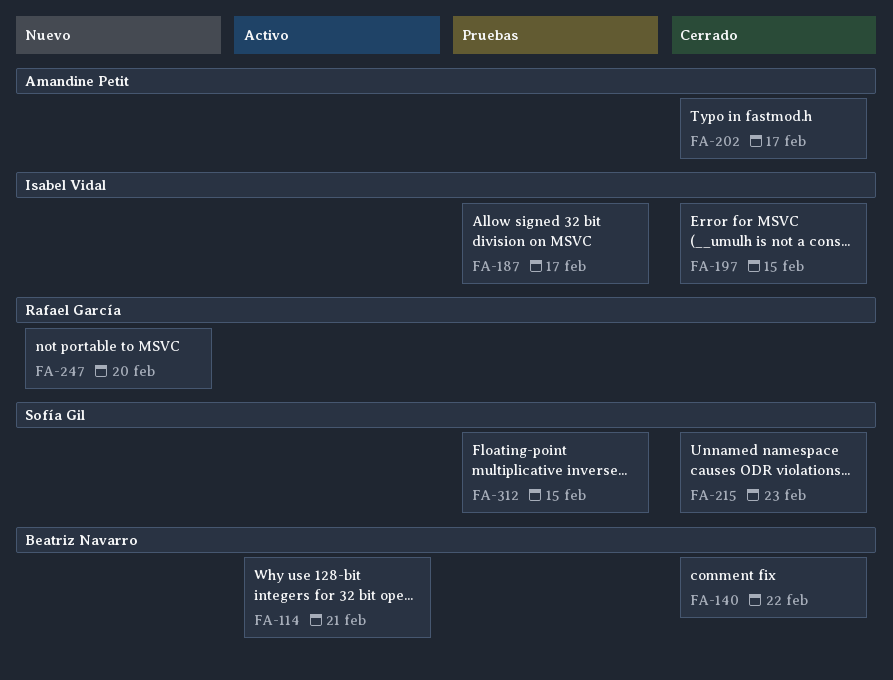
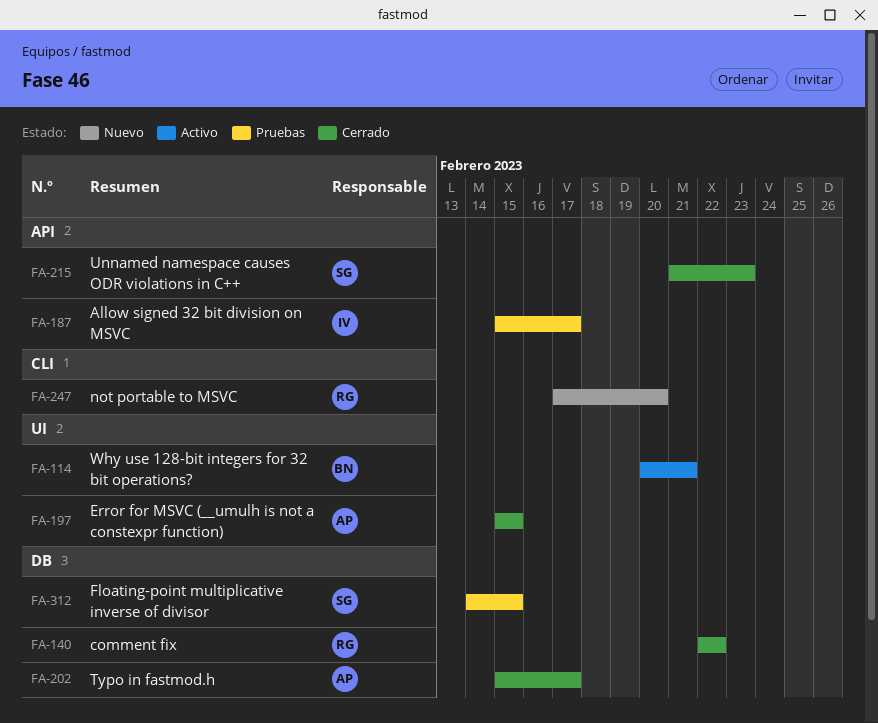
FA-140, owner: Beatriz Navarro -> Rafael García
FA-197, owner: Isabel Vidal -> Amandine Petit

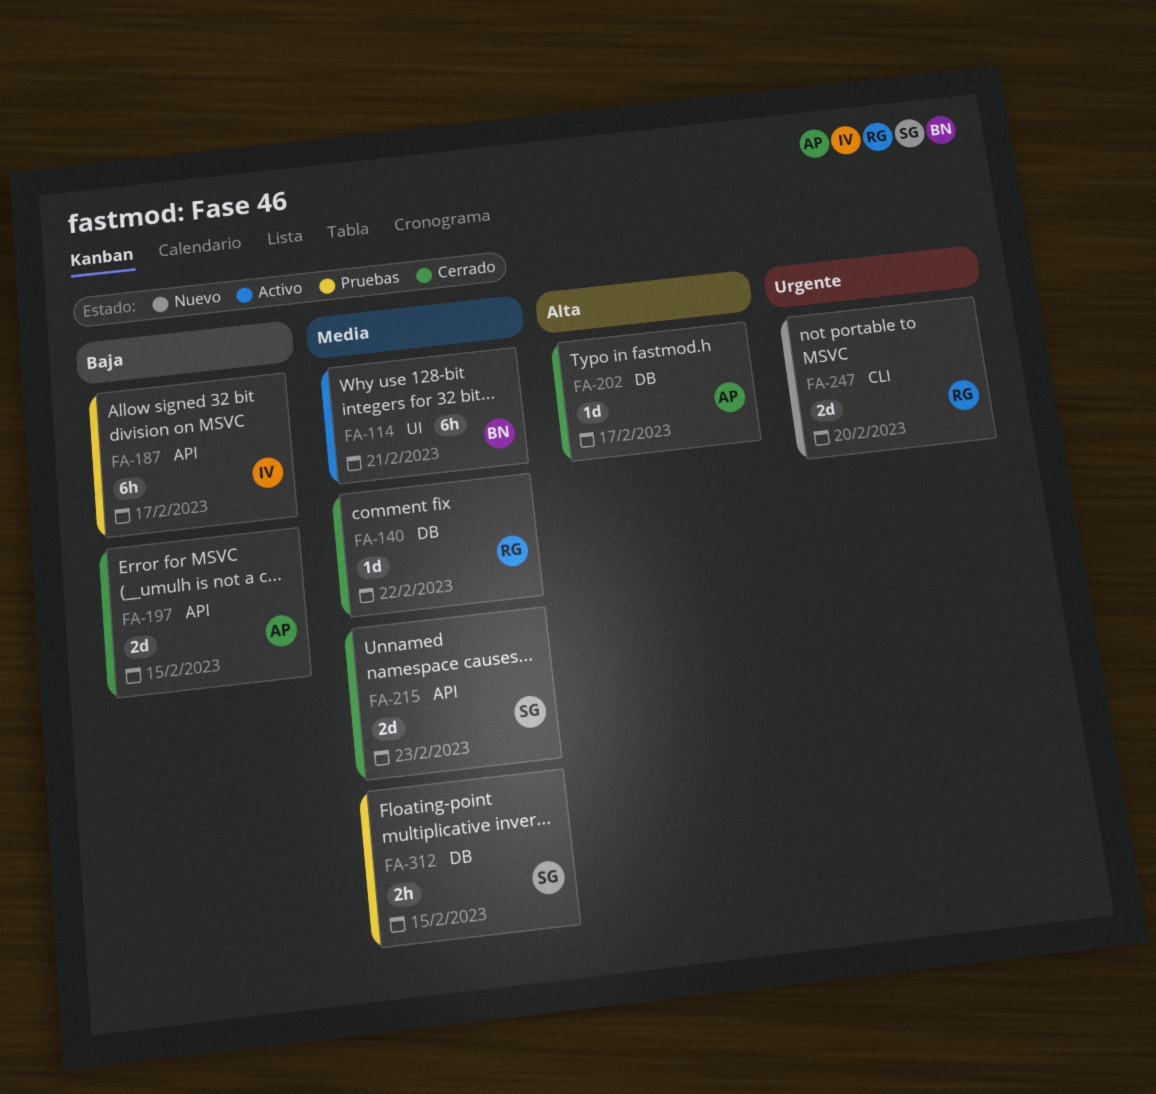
FA-197, label: UI -> API

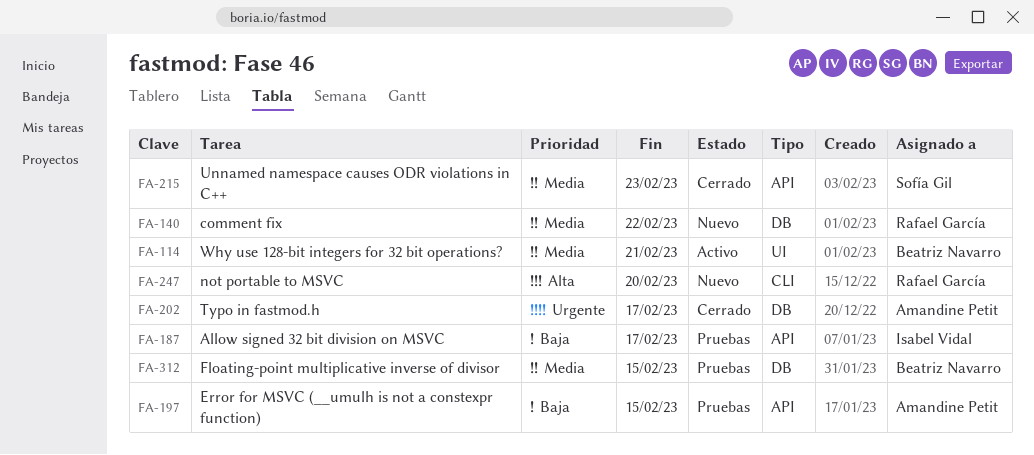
FA-140, status: Cerrado -> Nuevo
FA-197, status: Cerrado -> Pruebas
FA-202, priority: Alta -> Urgente
FA-247, priority: Urgente -> Alta
FA-312, owner: Sofía Gil -> Beatriz Navarro

